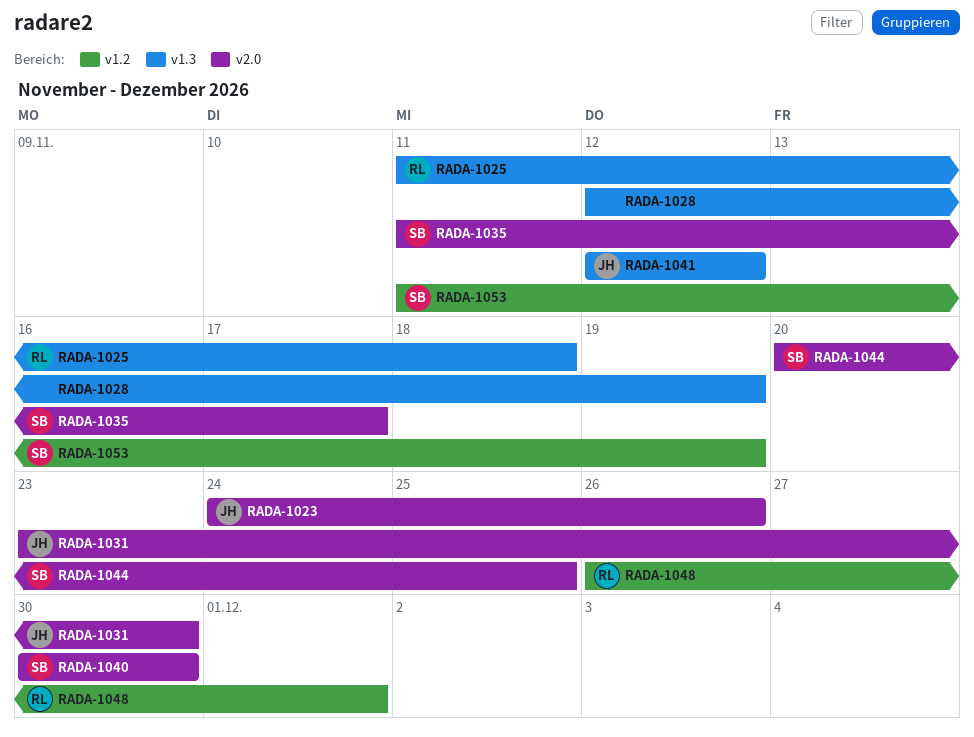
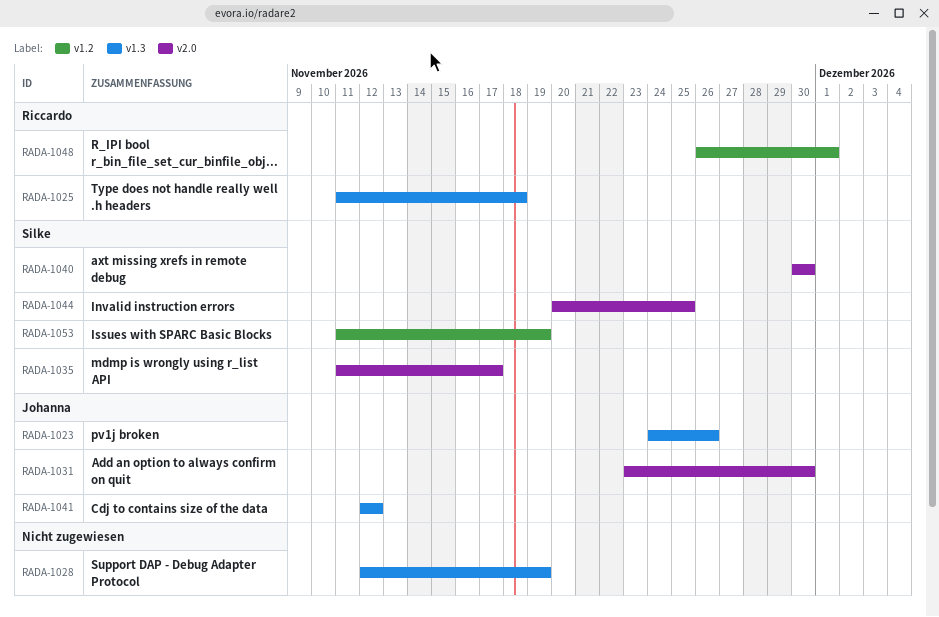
RADA-1023, label: v2.0 -> v1.3

